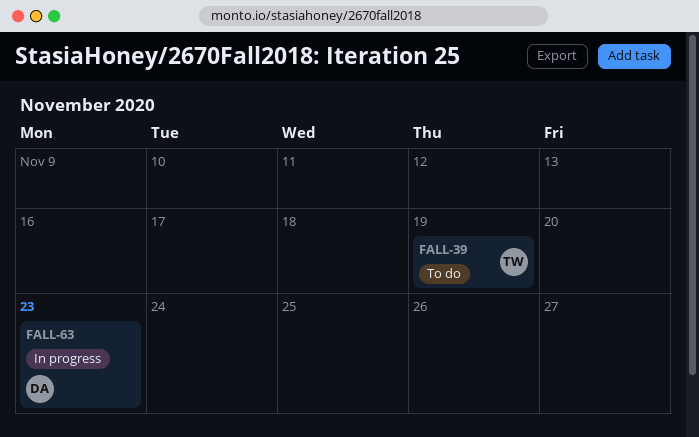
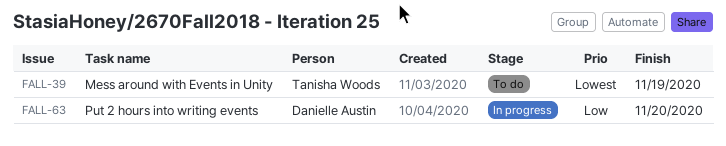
FALL-63, due: Nov 23 -> Nov 20

